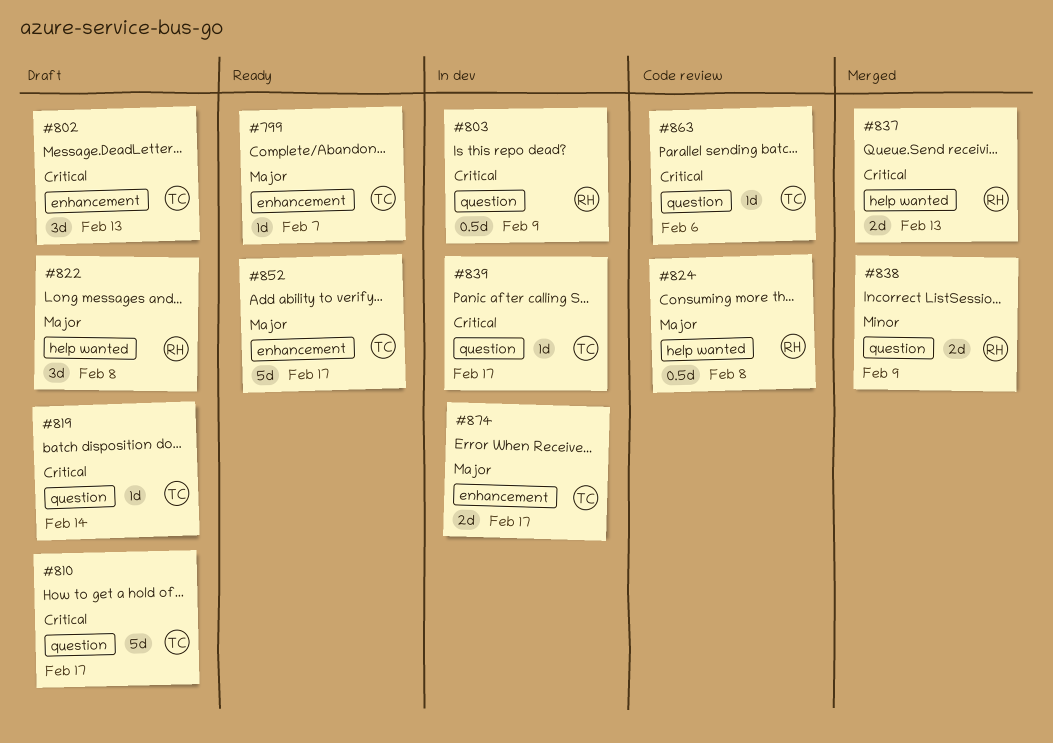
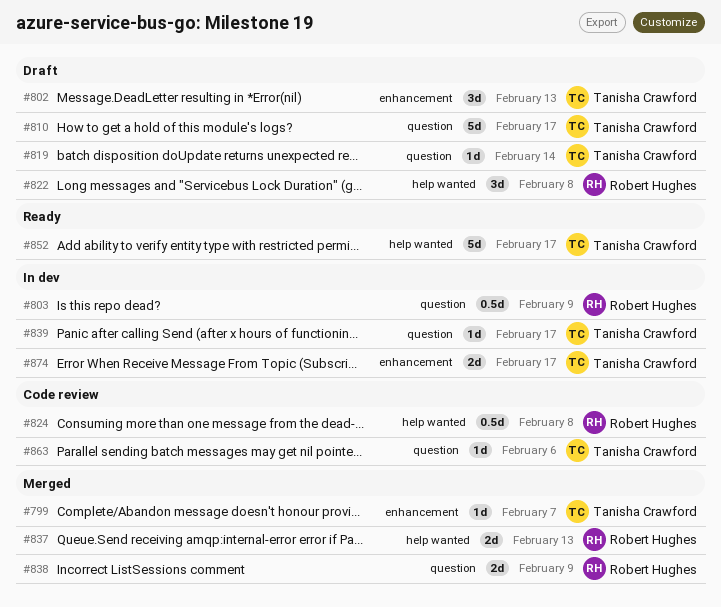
#799, status: Ready -> Merged
#852, label: enhancement -> help wanted

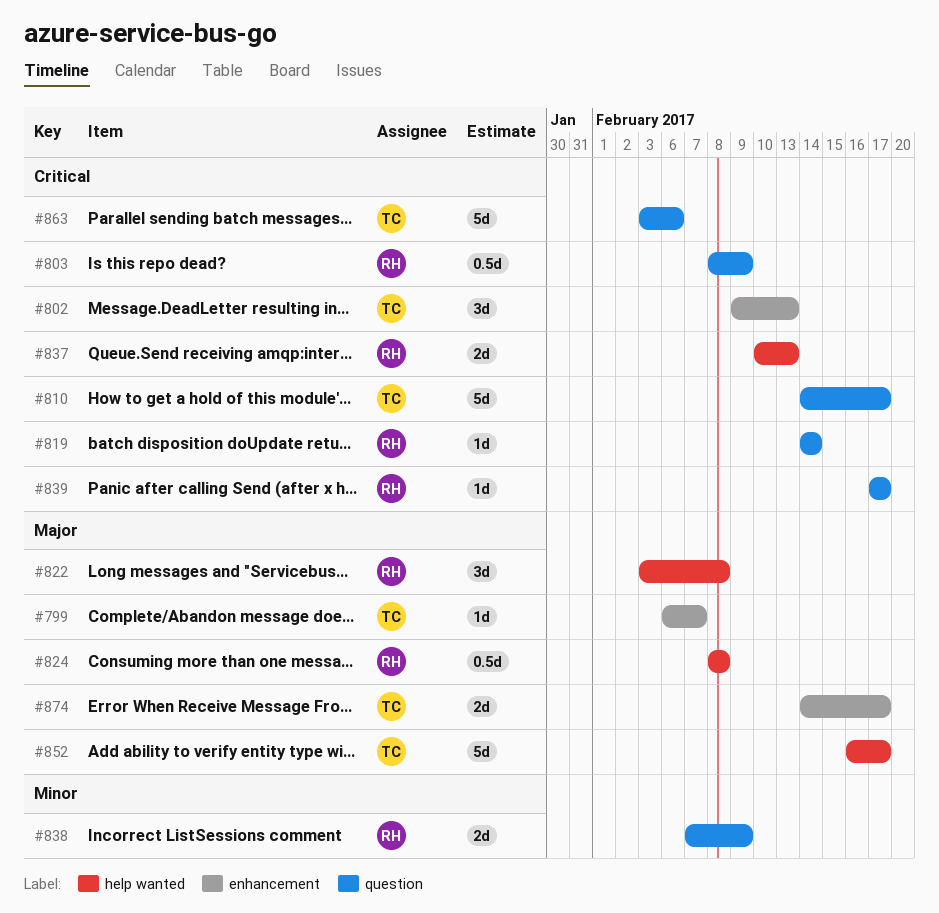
#819, owner: Tanisha Crawford -> Robert Hughes
#839, owner: Tanisha Crawford -> Robert Hughes
#863, estimate: 1d -> 5d

